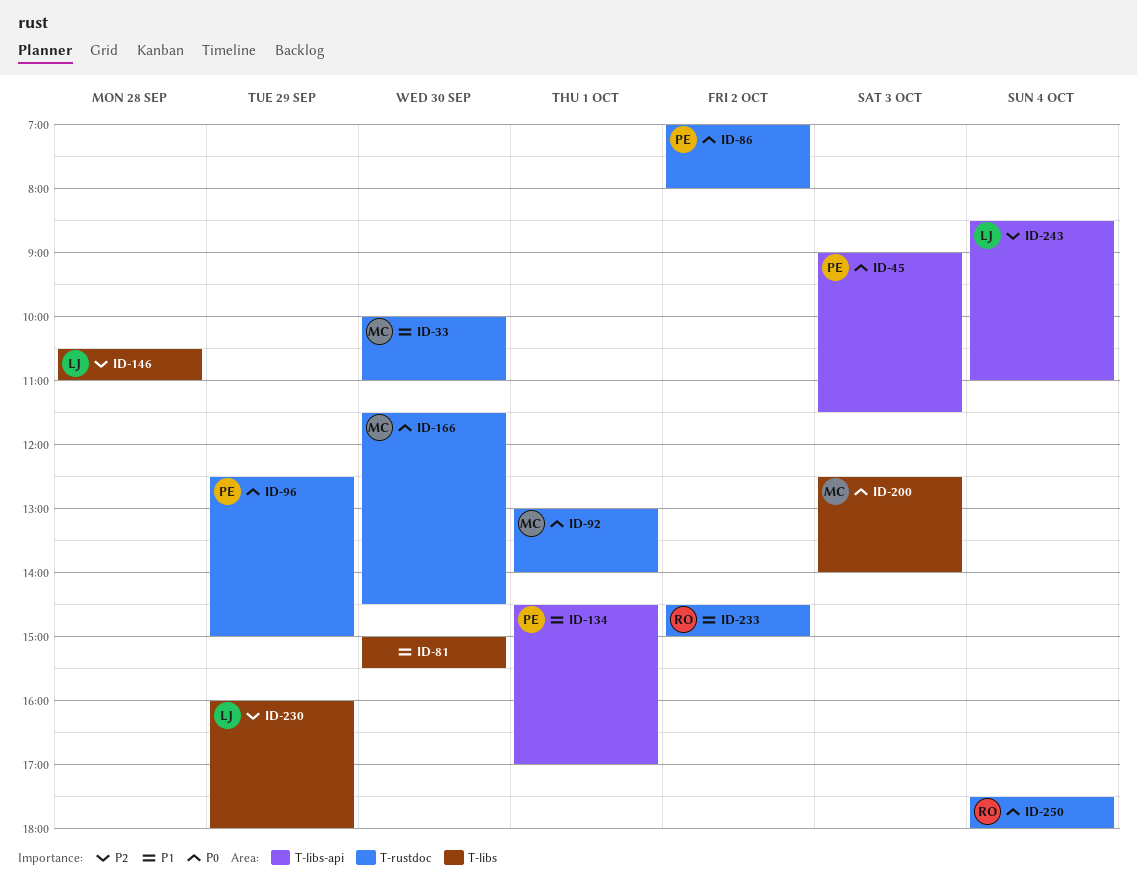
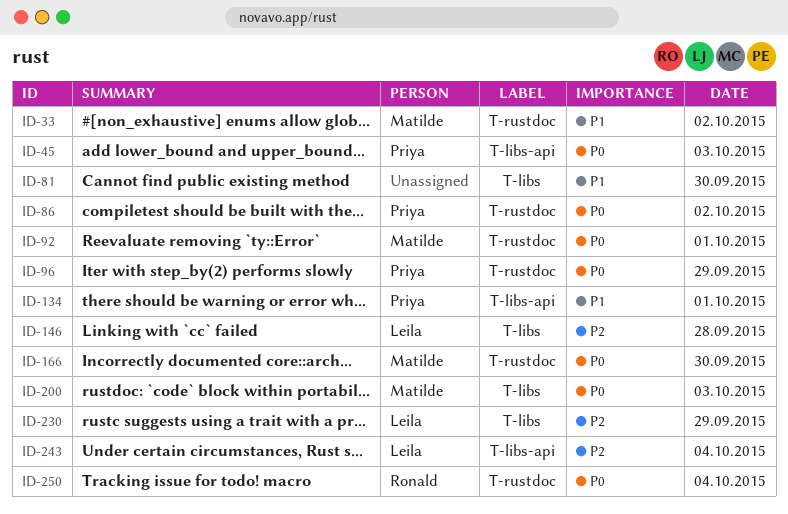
ID-33, day: Sep 30 -> Oct 2
ID-233: present -> none

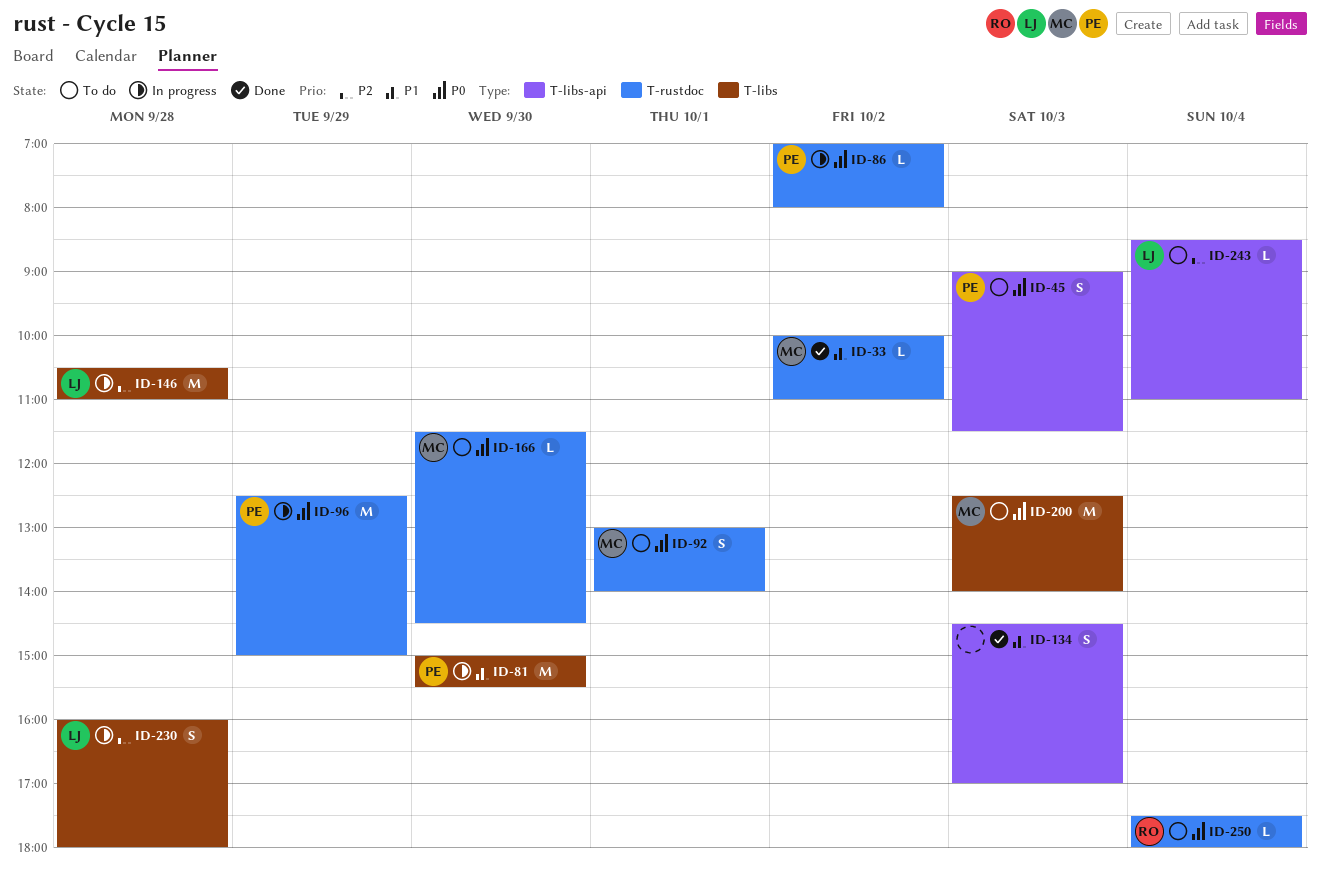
ID-81, owner: none -> Priya
ID-134, owner: Priya -> none
ID-134, day: Oct 1 -> Oct 3
ID-230, day: Sep 29 -> Sep 28

